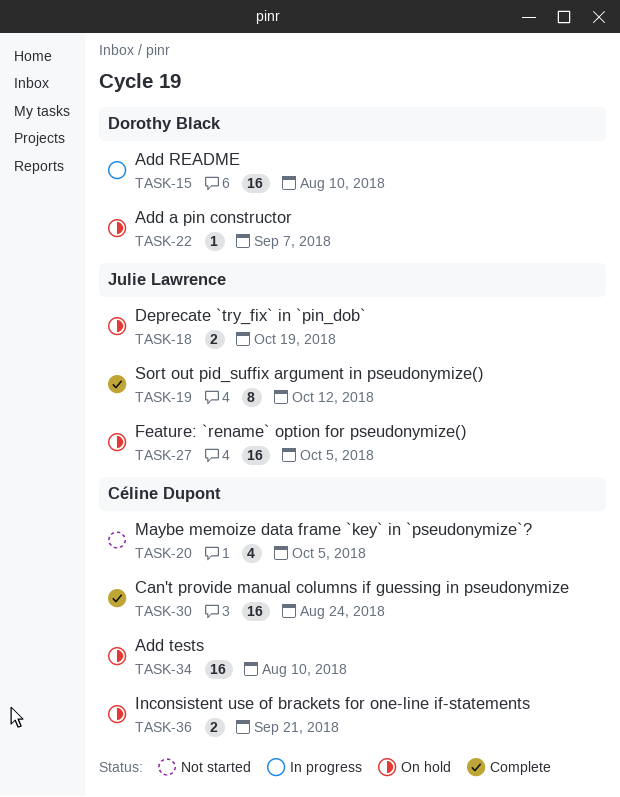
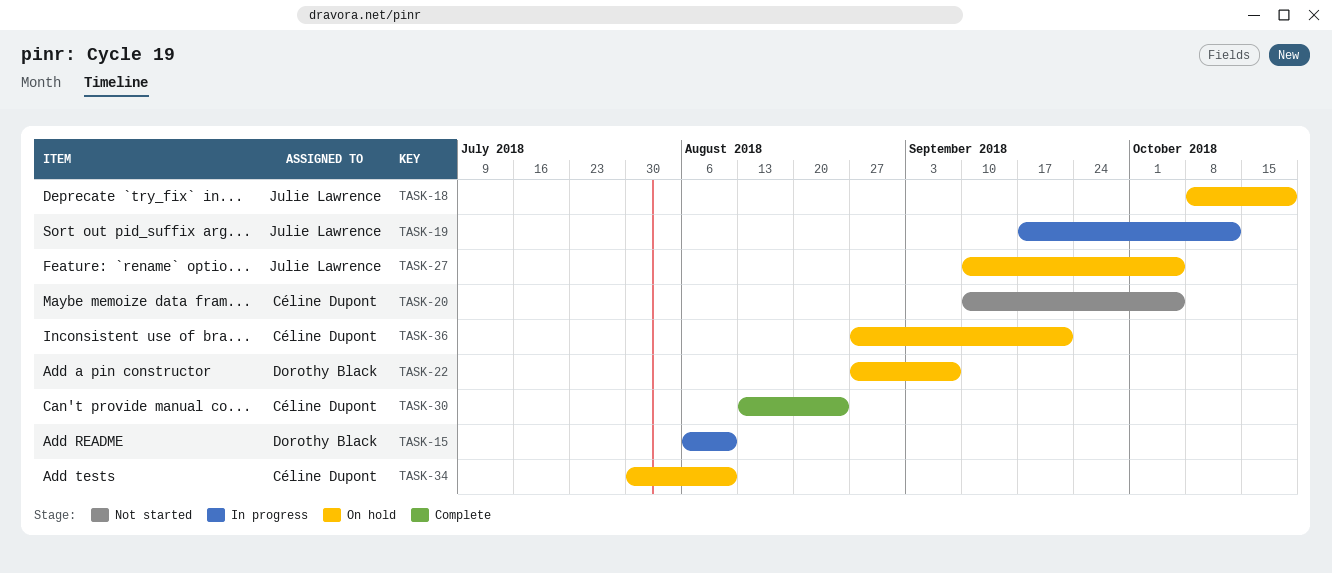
TASK-19, status: Complete -> In progress

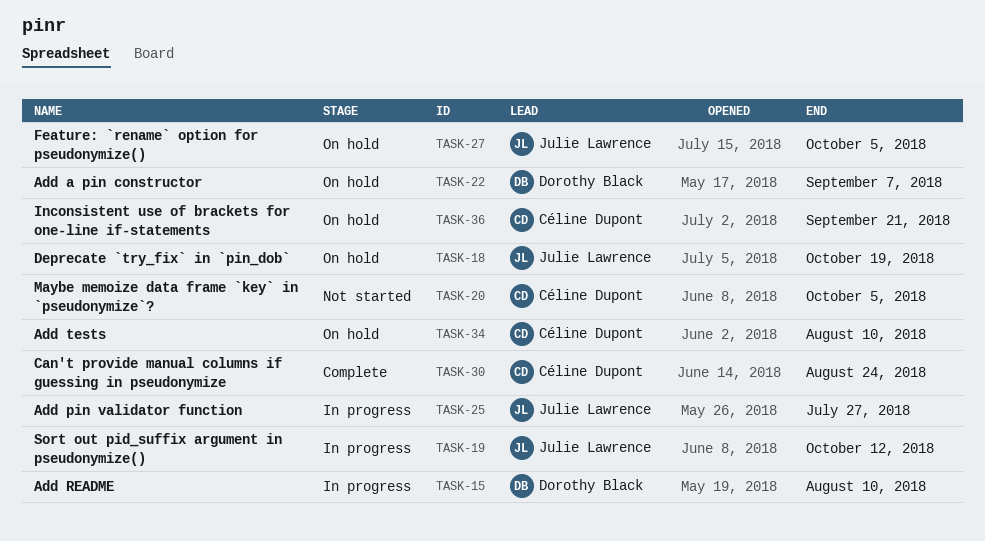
TASK-25: none -> present

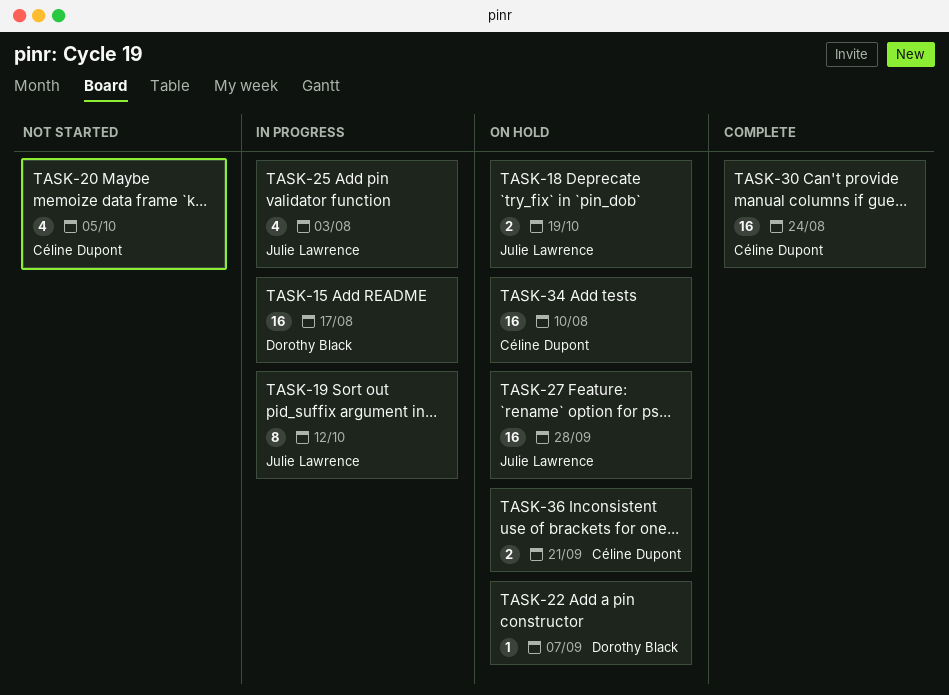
TASK-15, due: Aug 10 -> Aug 17
TASK-25, due: Jul 27 -> Aug 3
TASK-27, due: Oct 5 -> Sep 28

